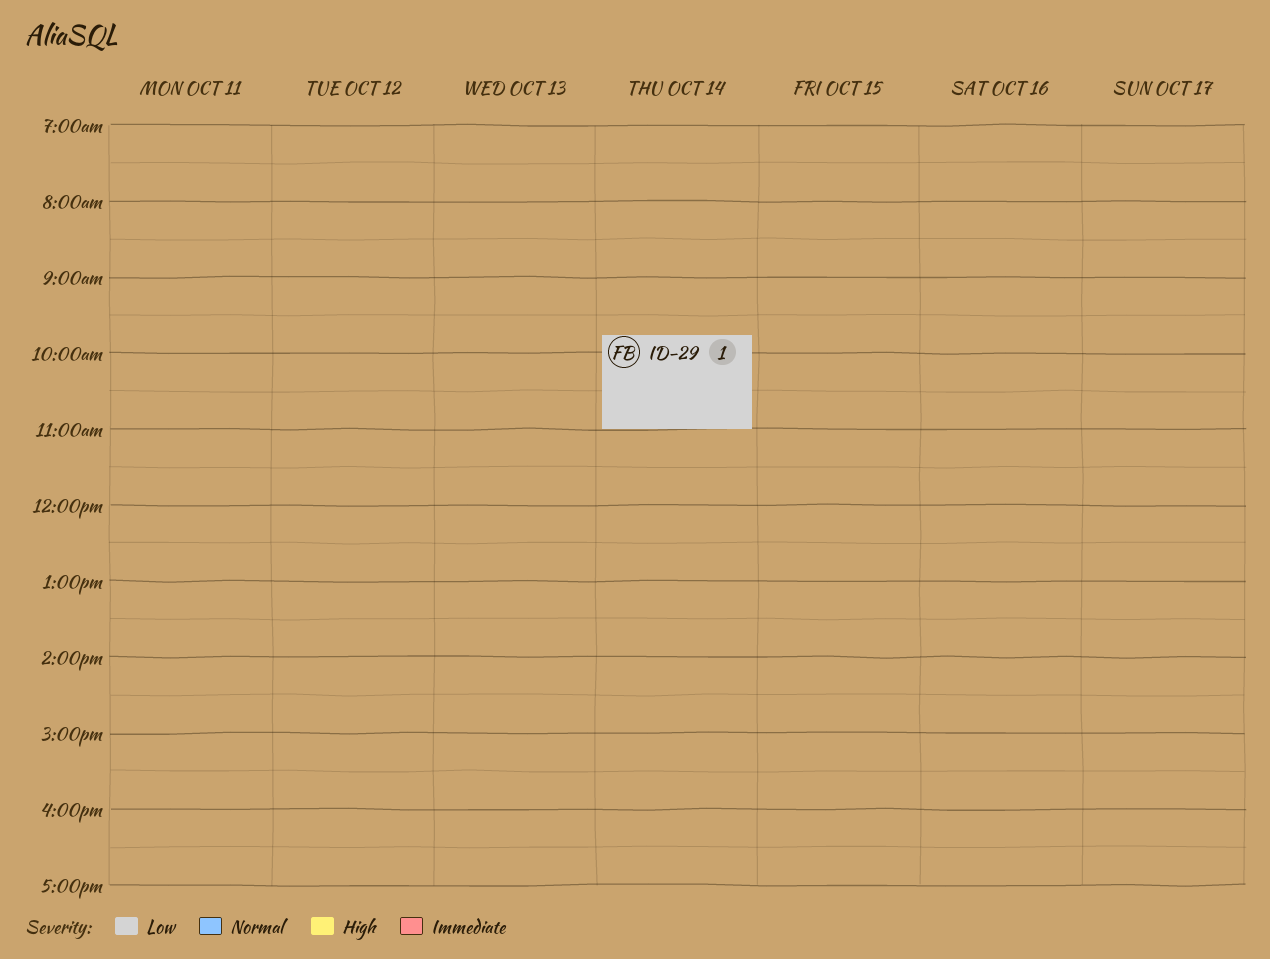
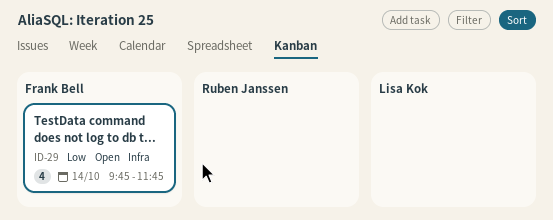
ID-29, estimate: 1 -> 4
ID-29, ends: 11:00 -> 11:45

